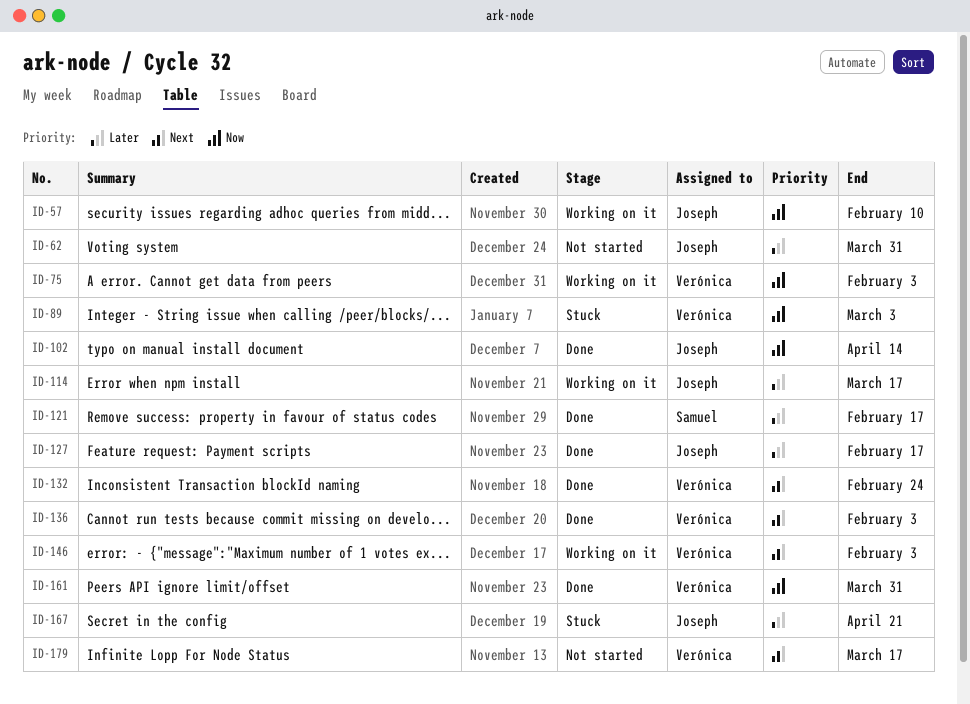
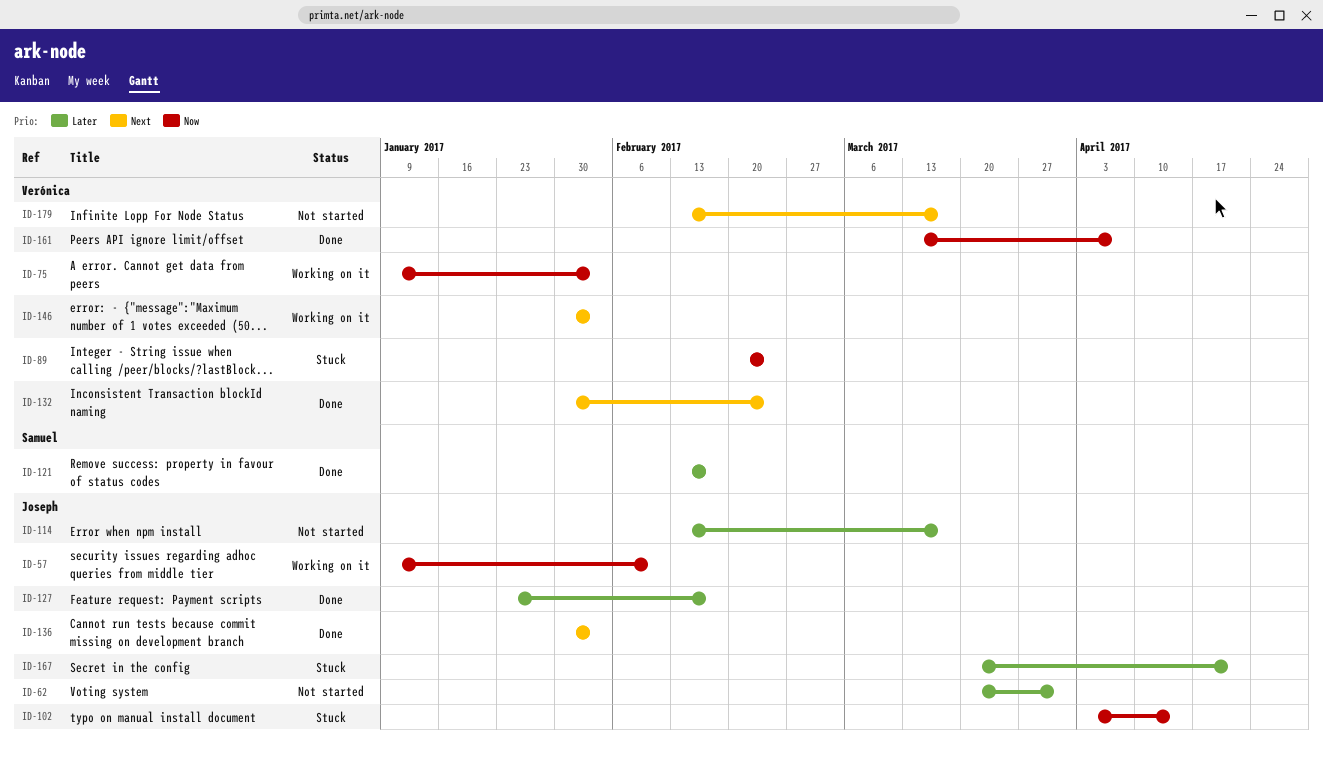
ID-89, due: Mar 3 -> Feb 24
ID-102, status: Done -> Stuck
ID-114, status: Working on it -> Not started
ID-136, owner: Verónica -> Joseph
ID-161, due: Mar 31 -> Apr 7

